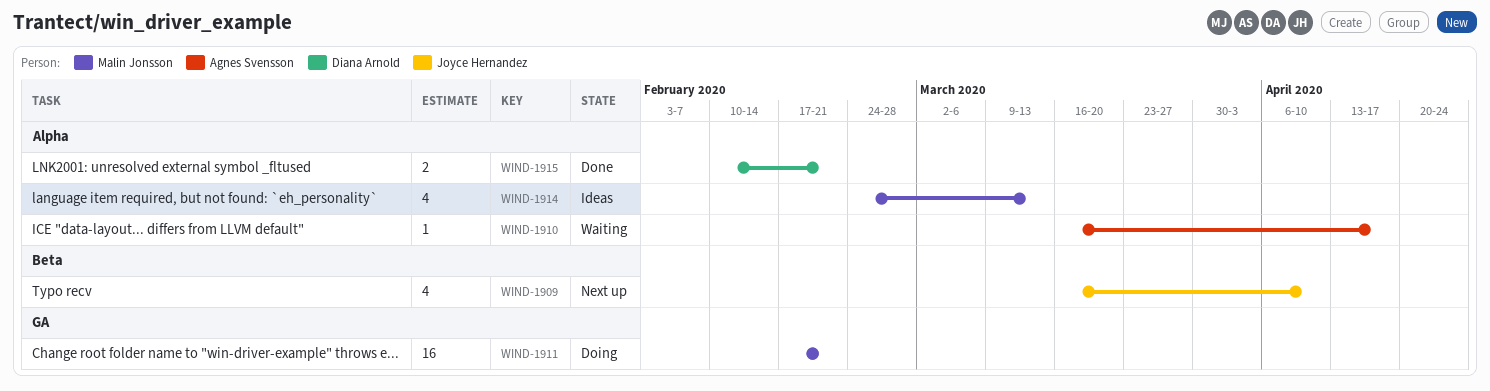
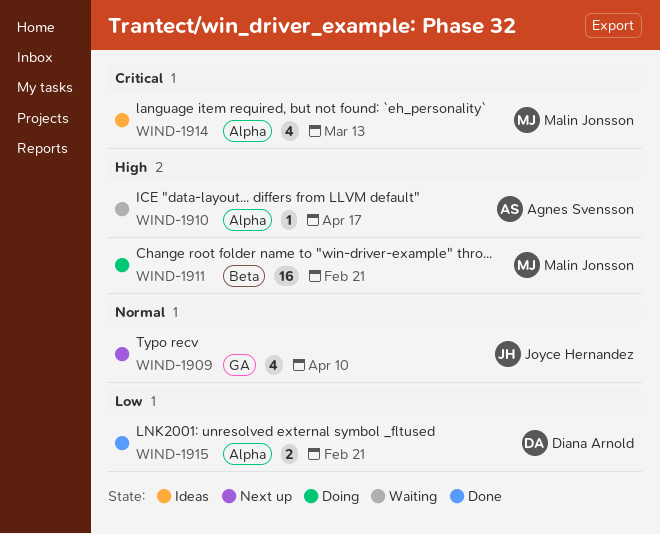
WIND-1909, label: Beta -> GA
WIND-1911, label: GA -> Beta

